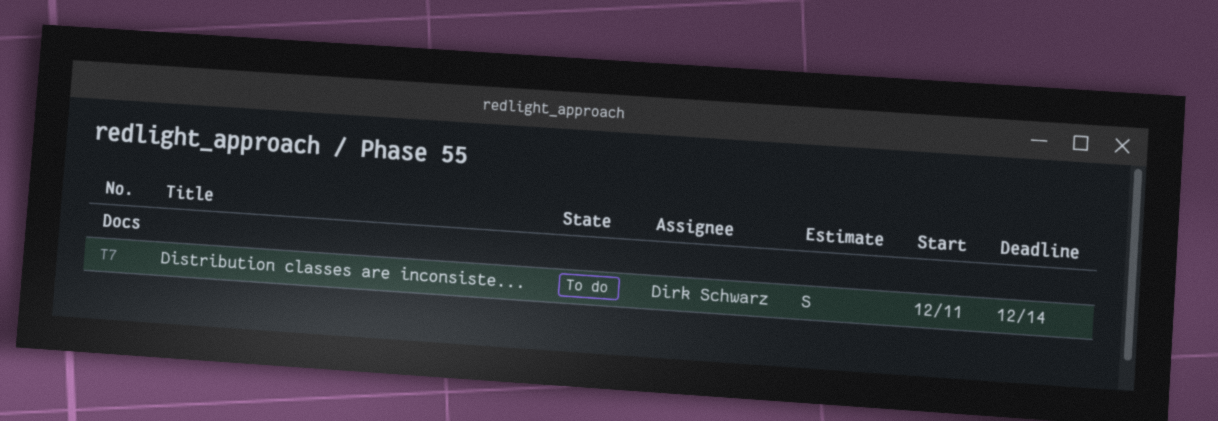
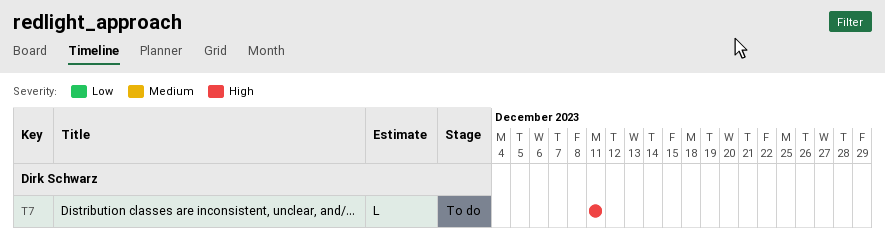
T7, estimate: S -> L
T7, due: Dec 14 -> Dec 11

